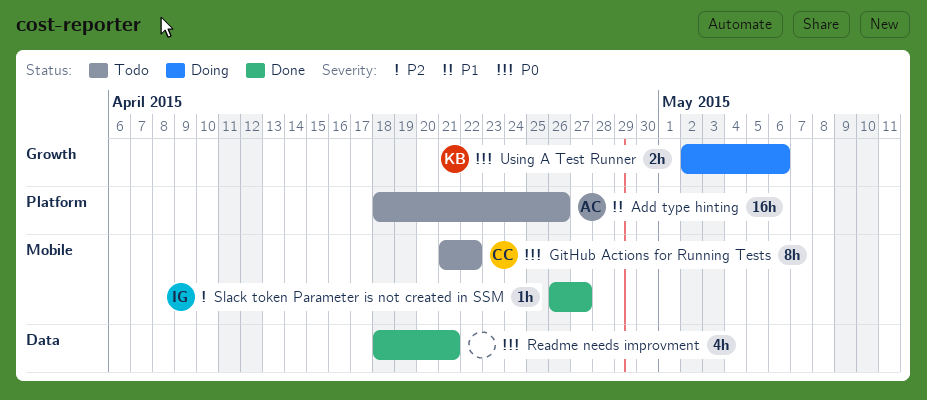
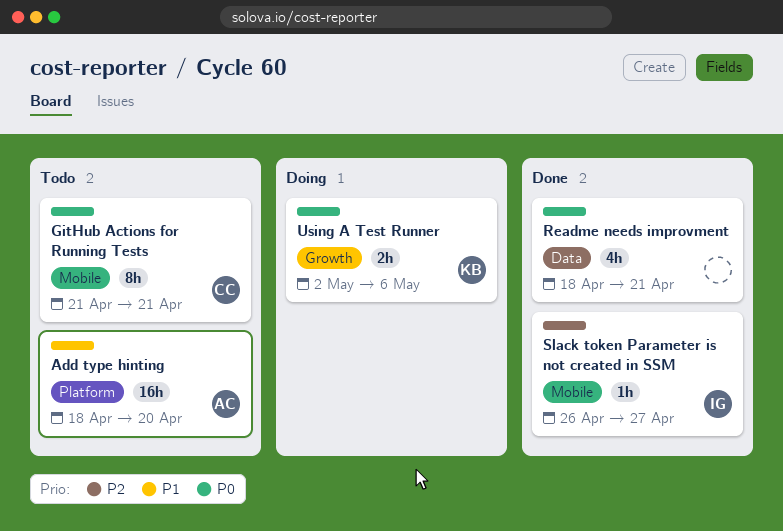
Add type hinting, due: Apr 26 -> Apr 20
GitHub Actions for Running Tests, due: Apr 22 -> Apr 21

